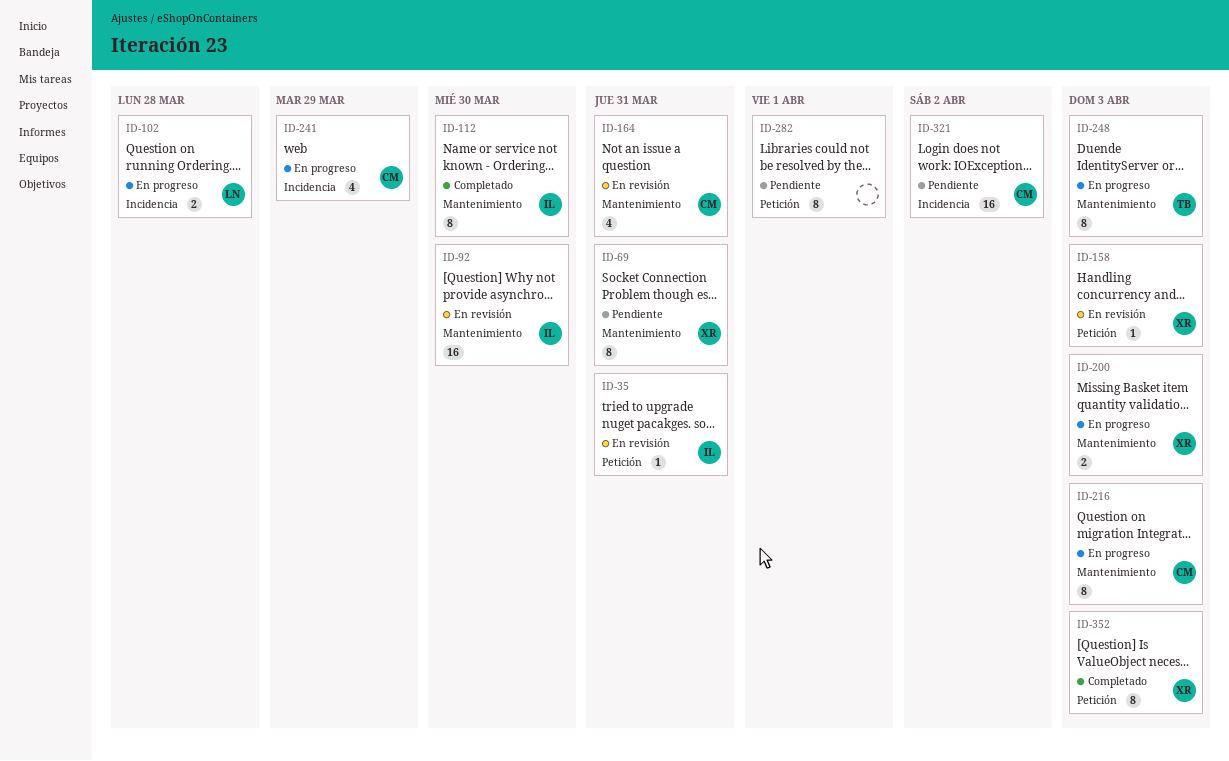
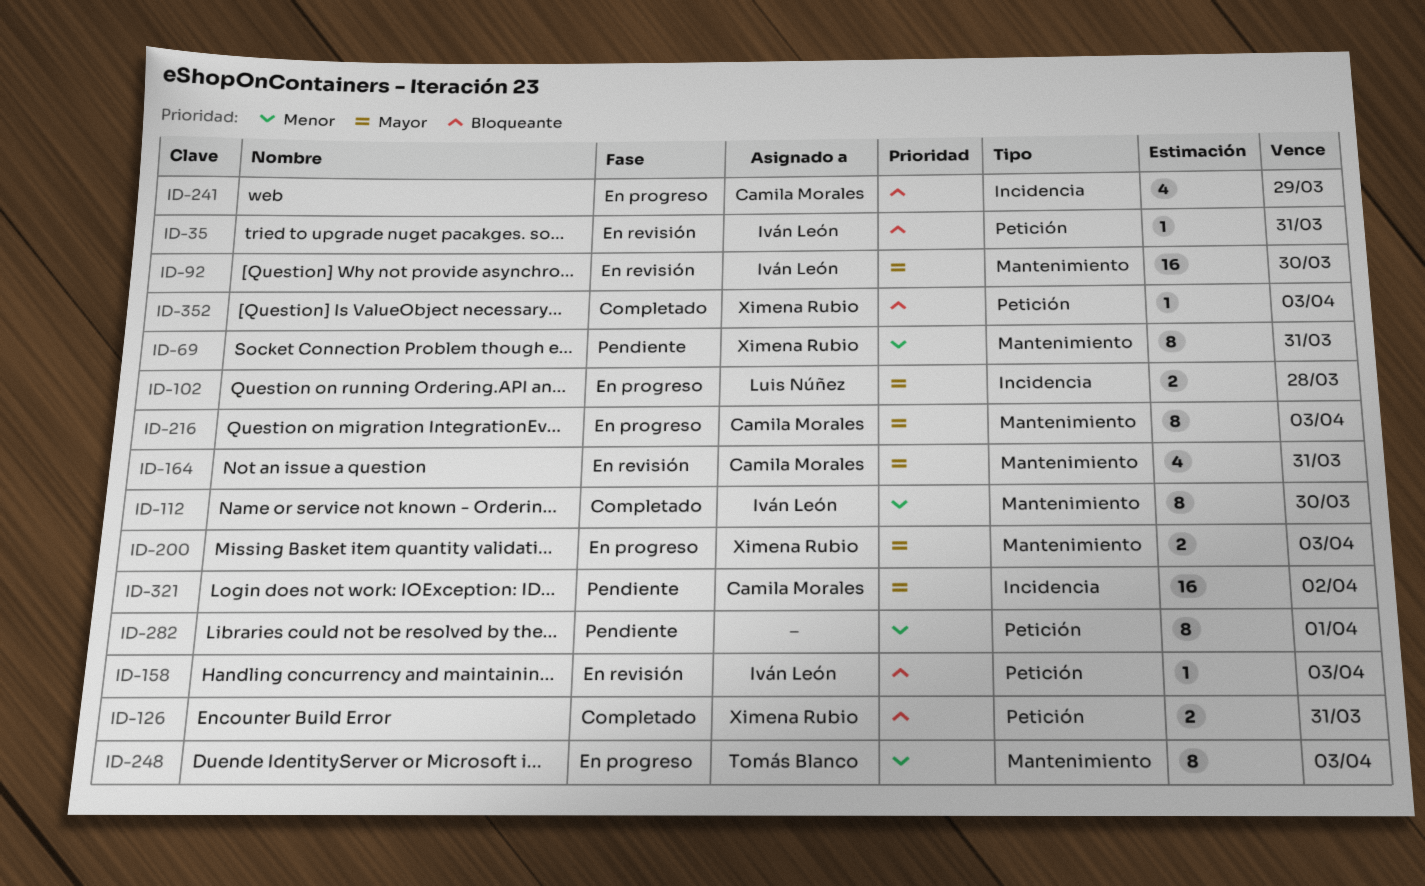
ID-126: none -> present
ID-158, owner: Ximena Rubio -> Iván León
ID-352, estimate: 8 -> 1

